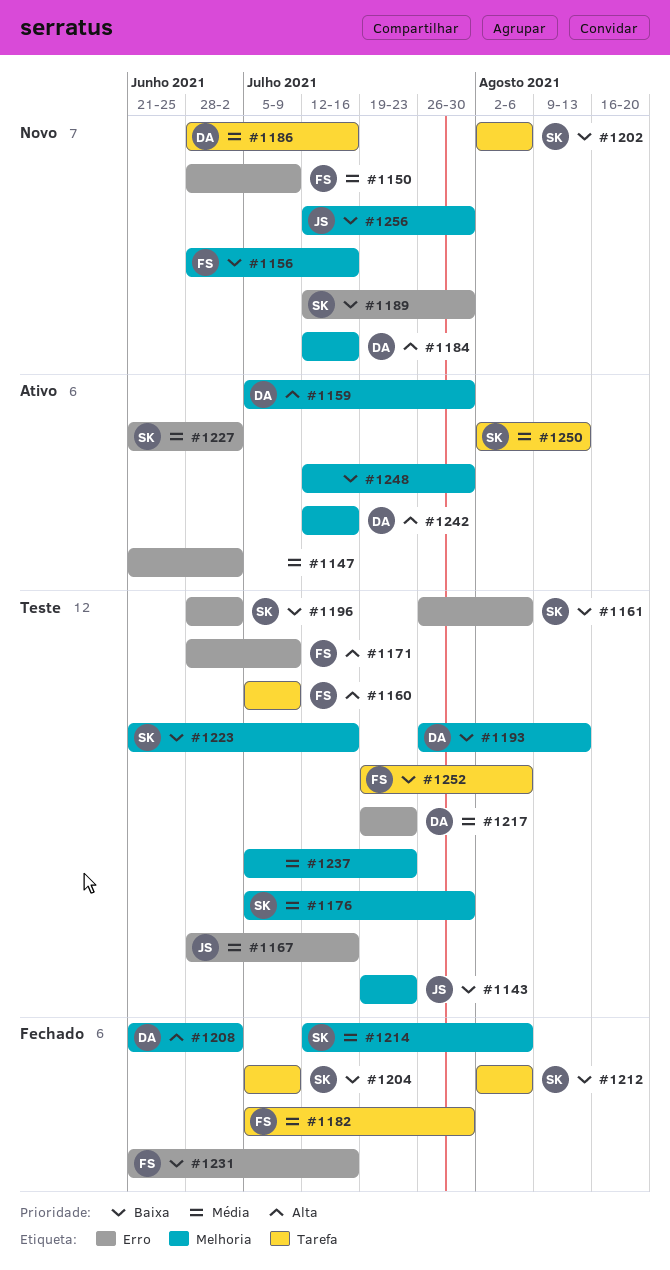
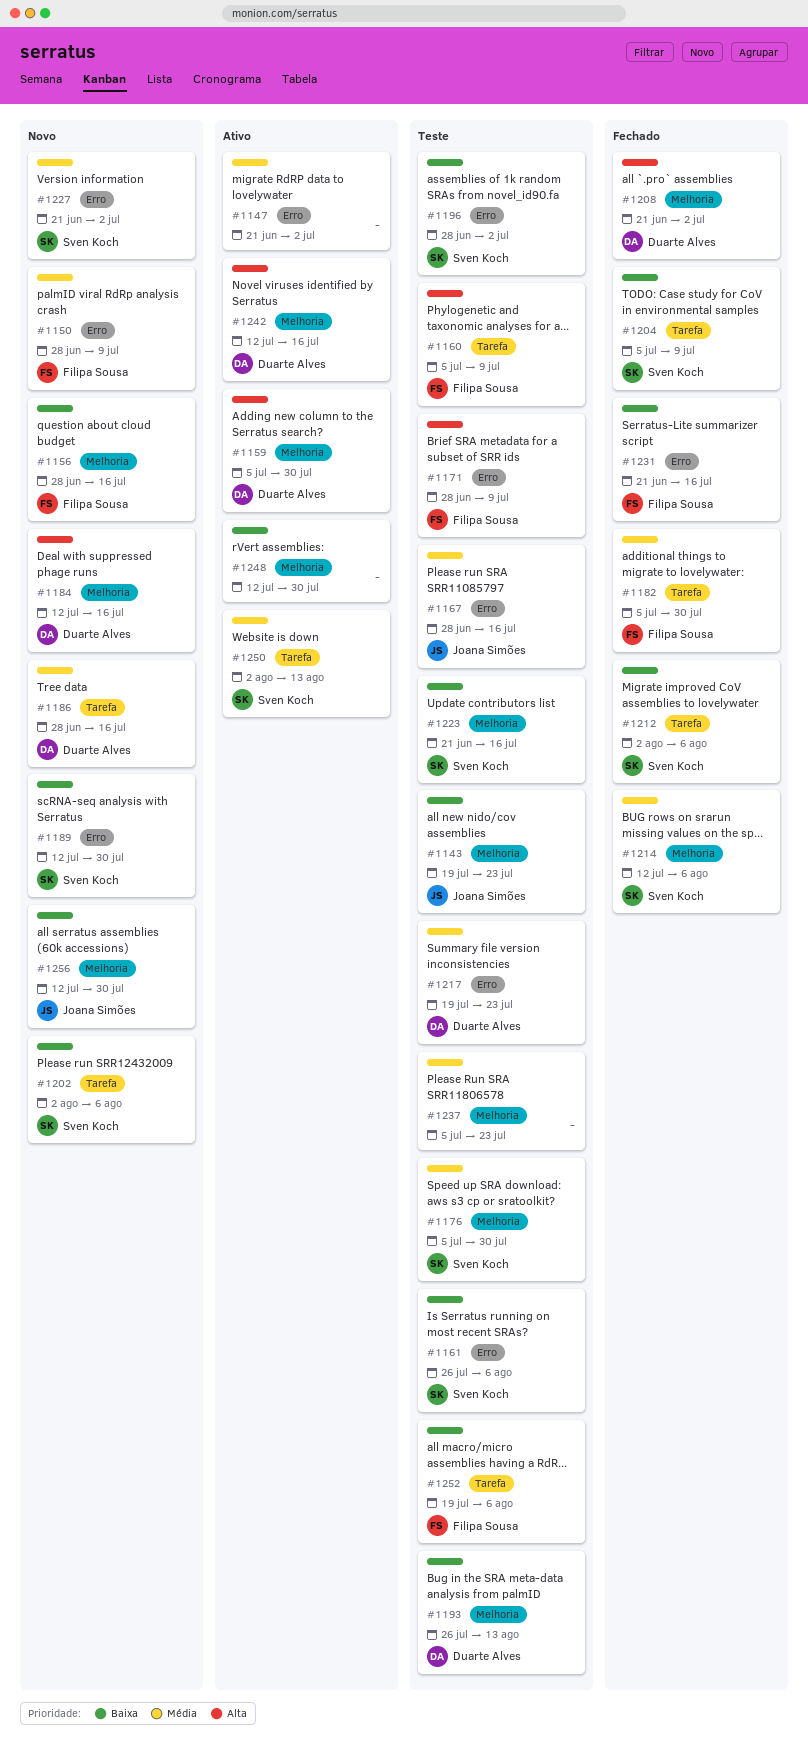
#1227, status: Ativo -> Novo

